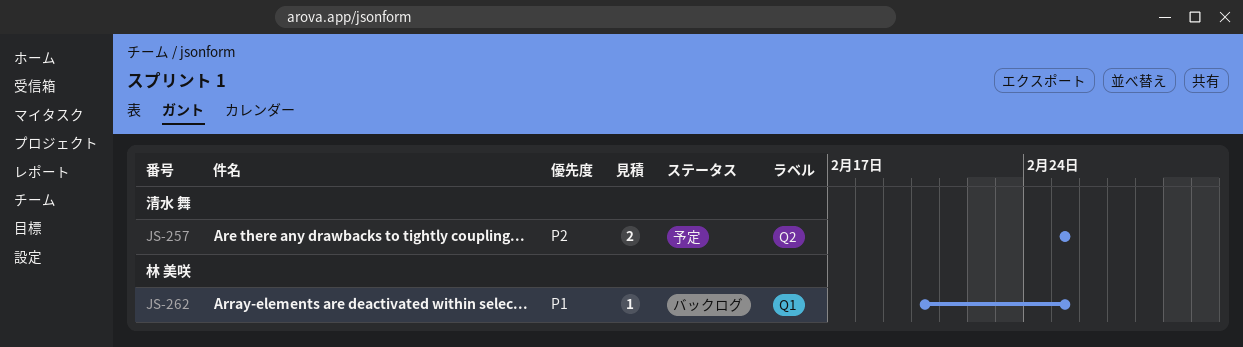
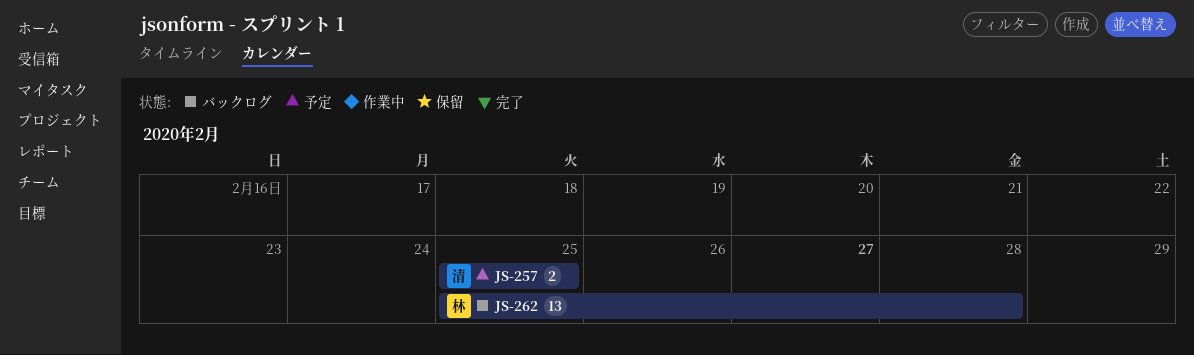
JS-262, estimate: 1 -> 13
JS-262, start: Feb 20 -> Feb 25
JS-262, due: Feb 25 -> Feb 28

